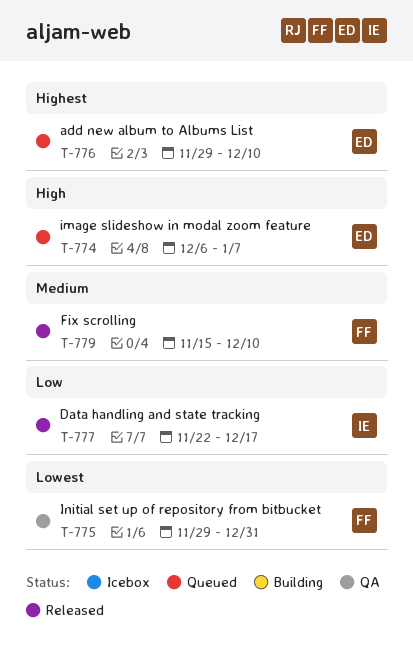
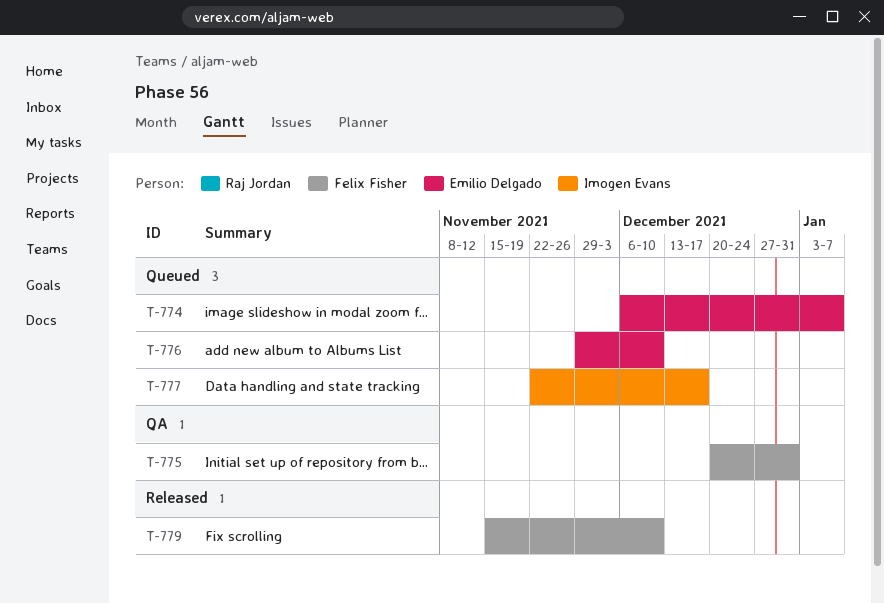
T-775, start: Nov 29 -> Dec 20
T-777, status: Released -> Queued

